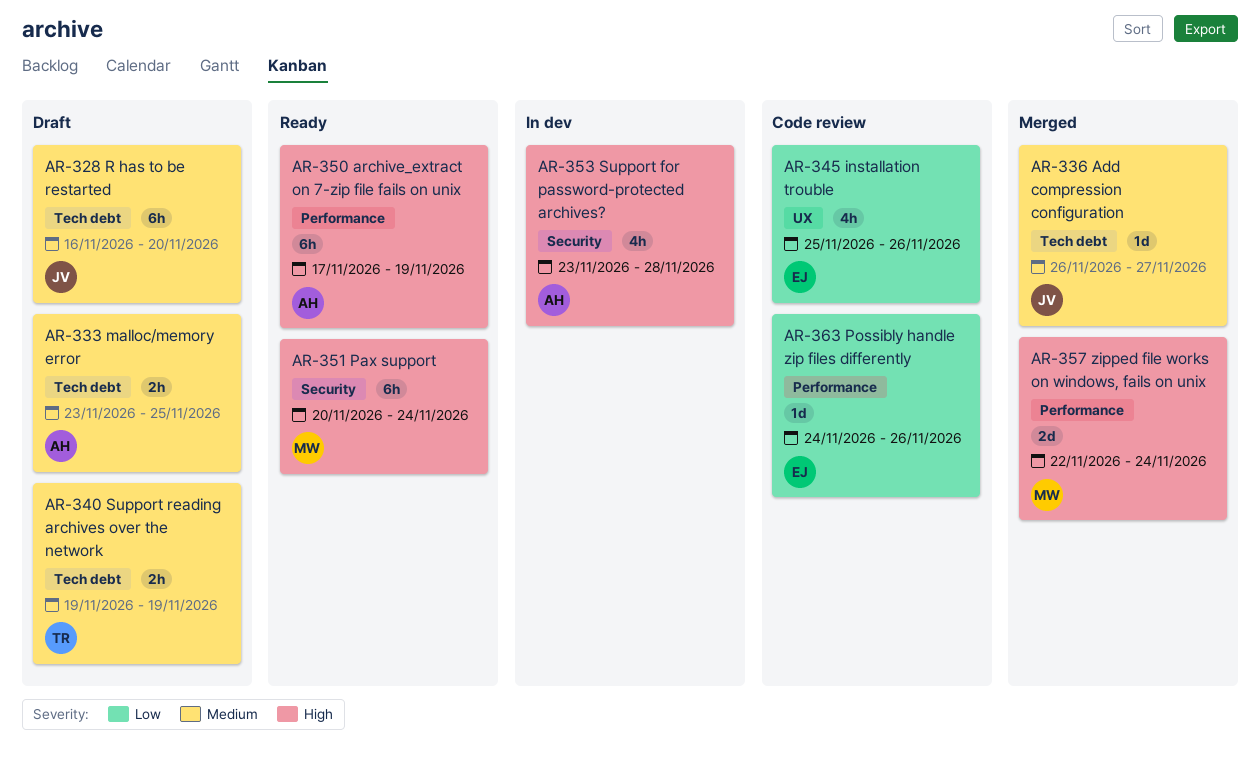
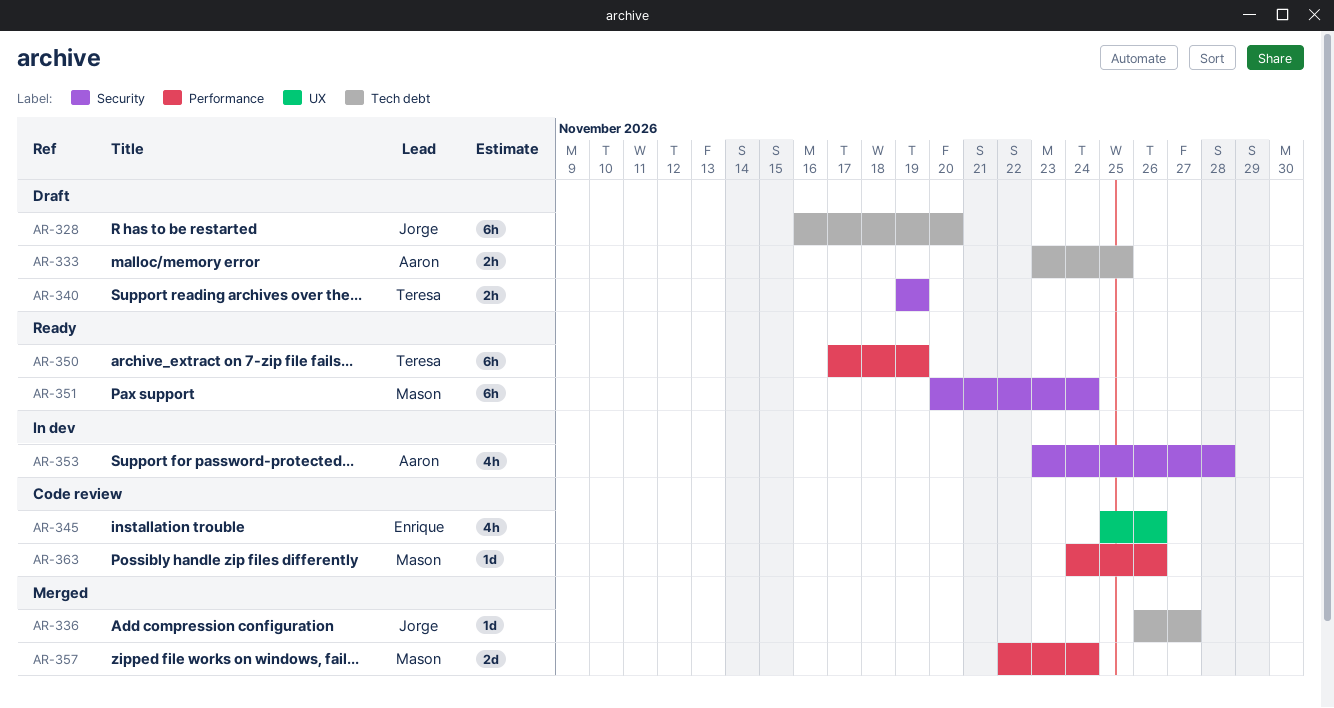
AR-340, label: Tech debt -> Security
AR-350, owner: Aaron -> Teresa
AR-363, owner: Enrique -> Mason

